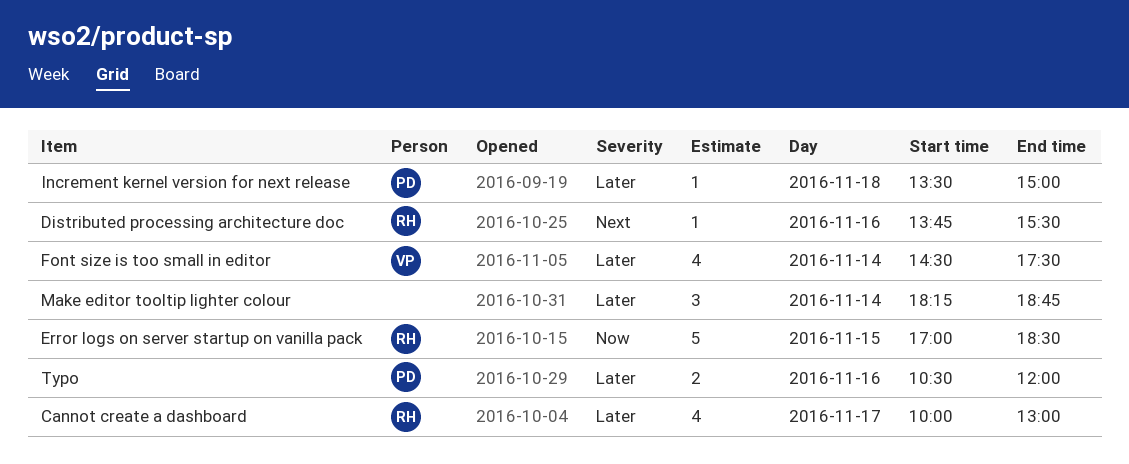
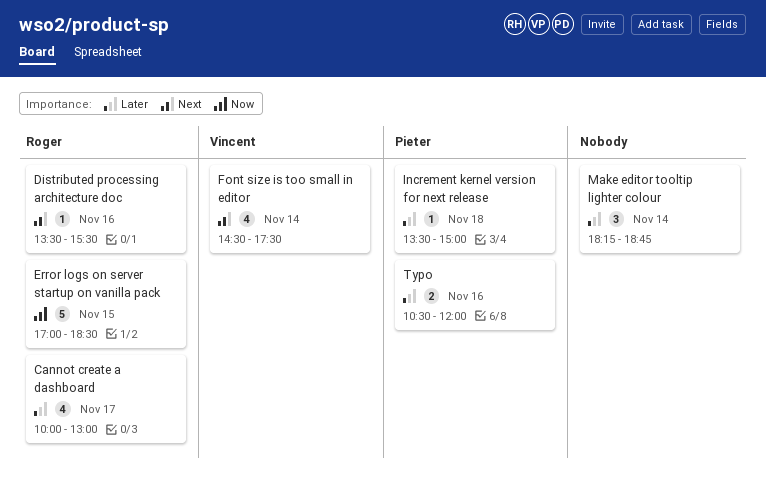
Distributed processing architecture doc, begins: 13:45 -> 13:30
Font size is too small in editor, priority: Later -> Next

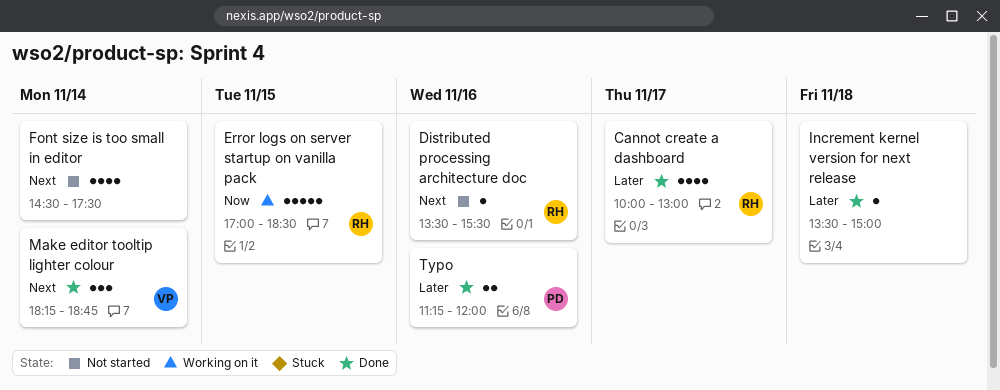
Font size is too small in editor, owner: Vincent -> none
Increment kernel version for next release, owner: Pieter -> none
Make editor tooltip lighter colour, owner: none -> Vincent
Make editor tooltip lighter colour, priority: Later -> Next
Typo, begins: 10:30 -> 11:15

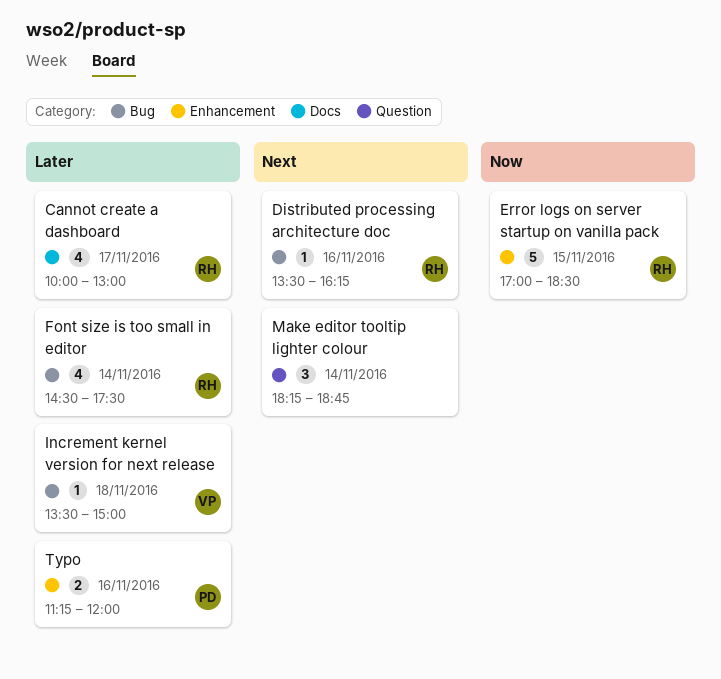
Distributed processing architecture doc, ends: 15:30 -> 16:15
Font size is too small in editor, owner: none -> RH
Font size is too small in editor, priority: Next -> Later
Increment kernel version for next release, owner: none -> VP
Make editor tooltip lighter colour, owner: VP -> none

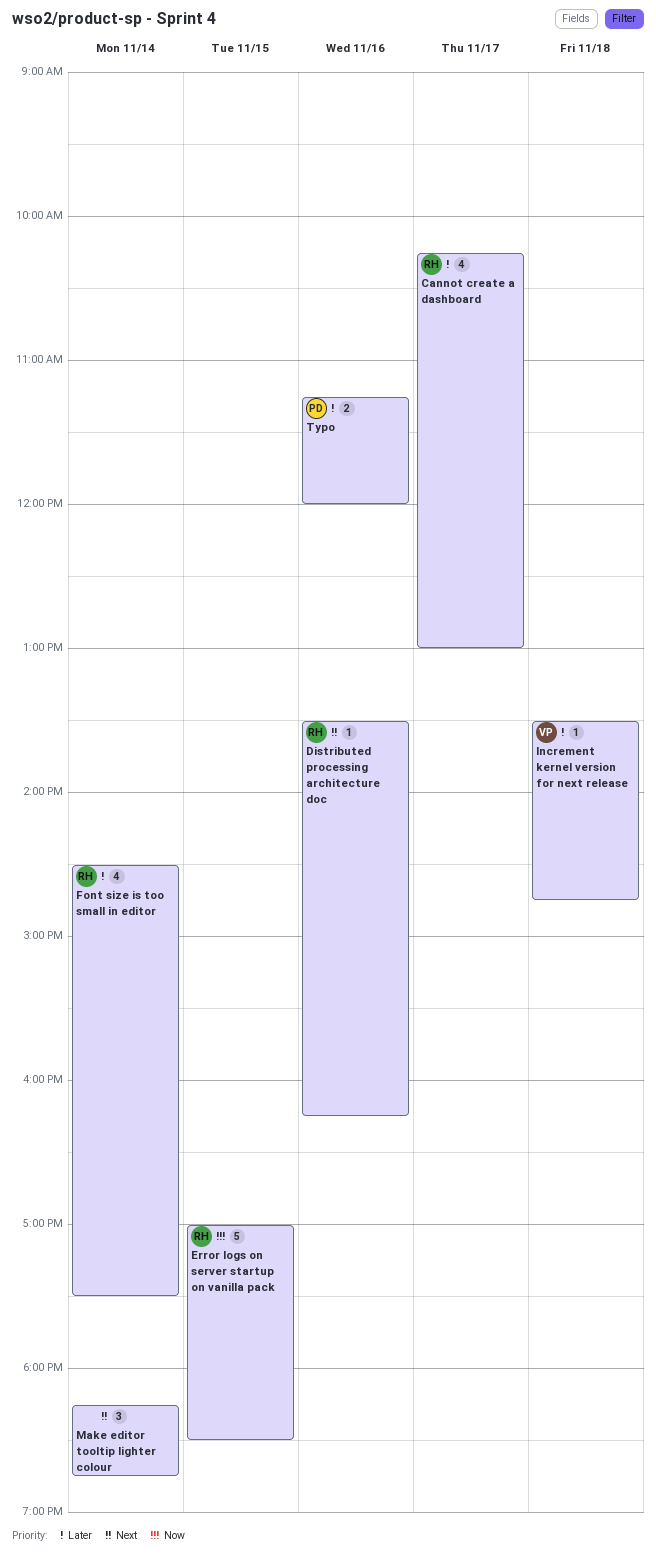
Cannot create a dashboard, begins: 10:00 -> 10:15
Increment kernel version for next release, ends: 15:00 -> 14:45

